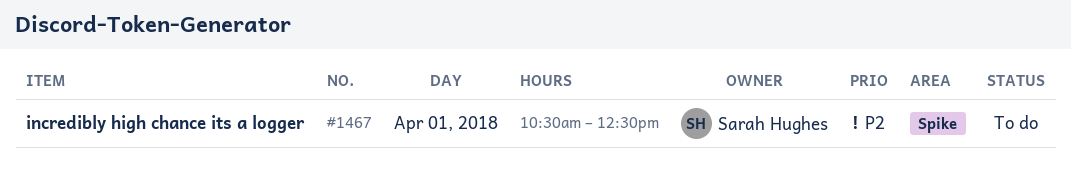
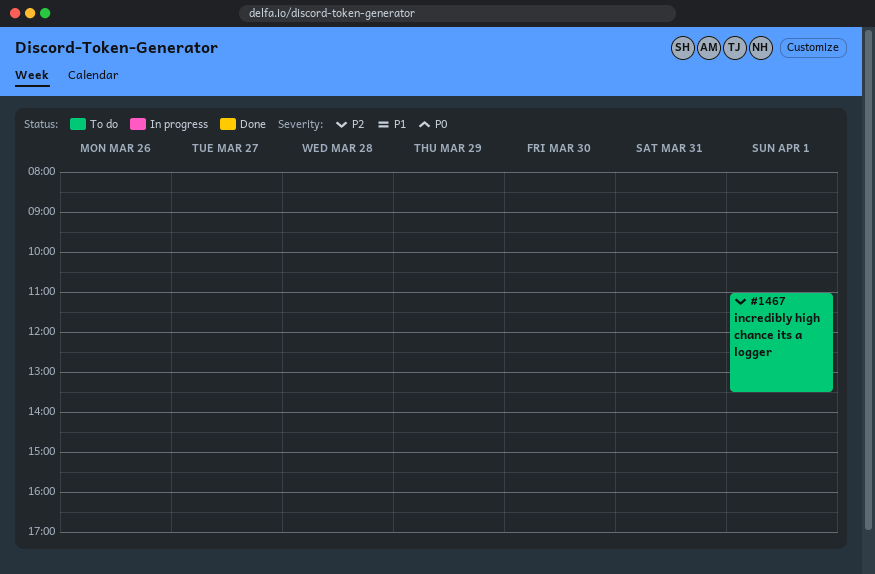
#1467, begins: 10:30 -> 11:00
#1467, ends: 12:30 -> 13:30

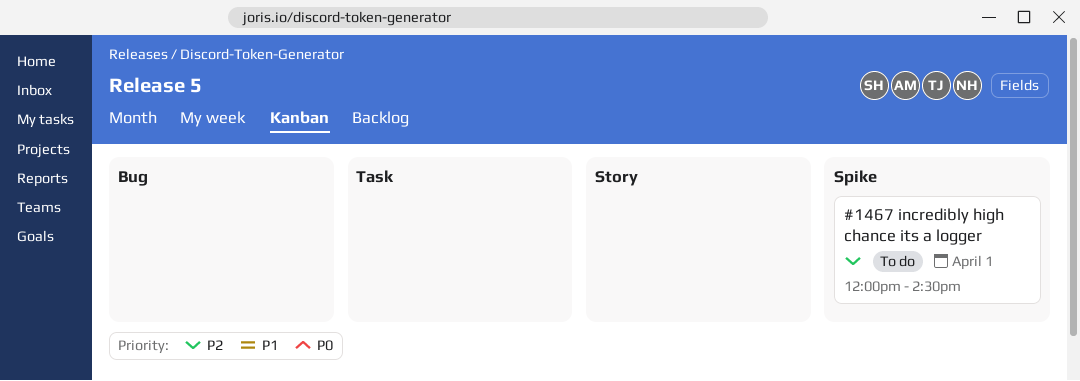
#1467, begins: 11:00 -> 12:00
#1467, ends: 13:30 -> 14:30

